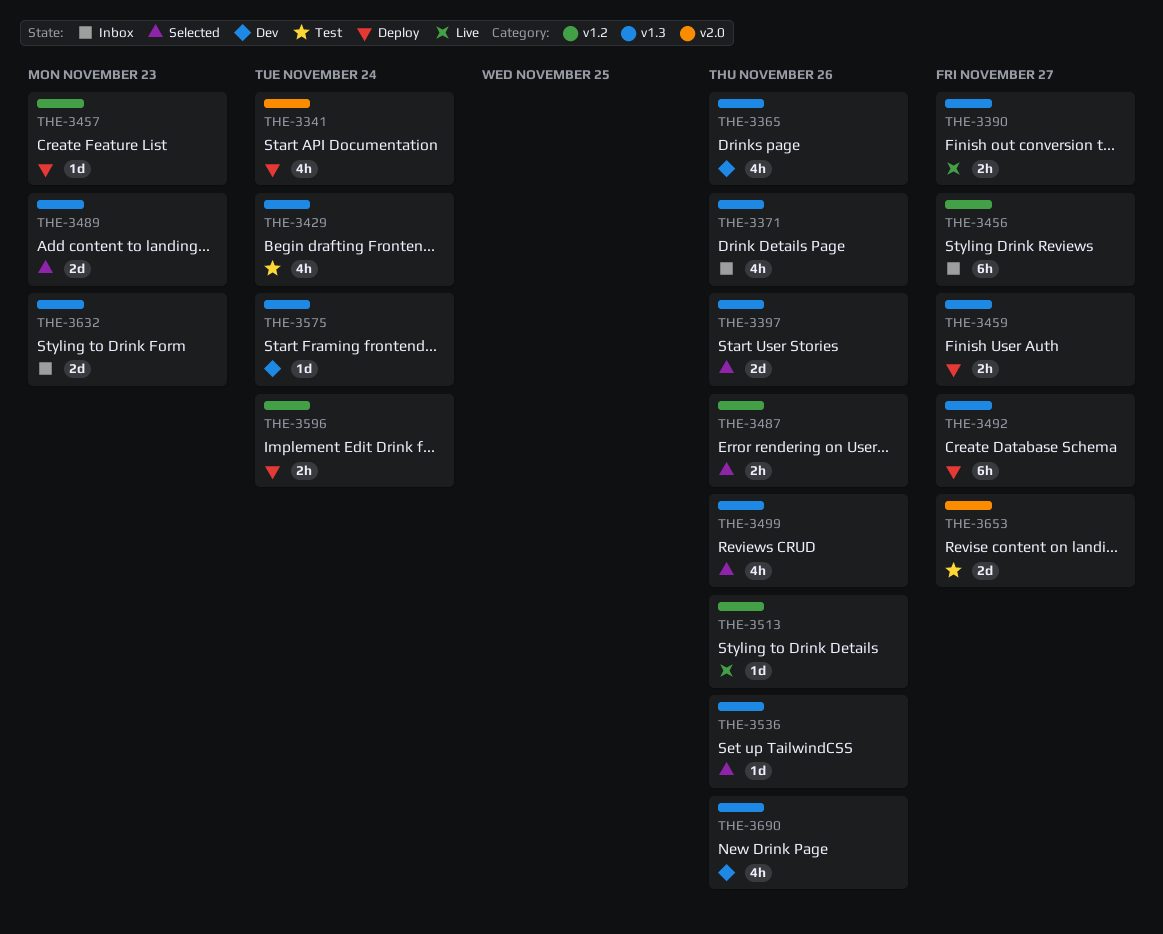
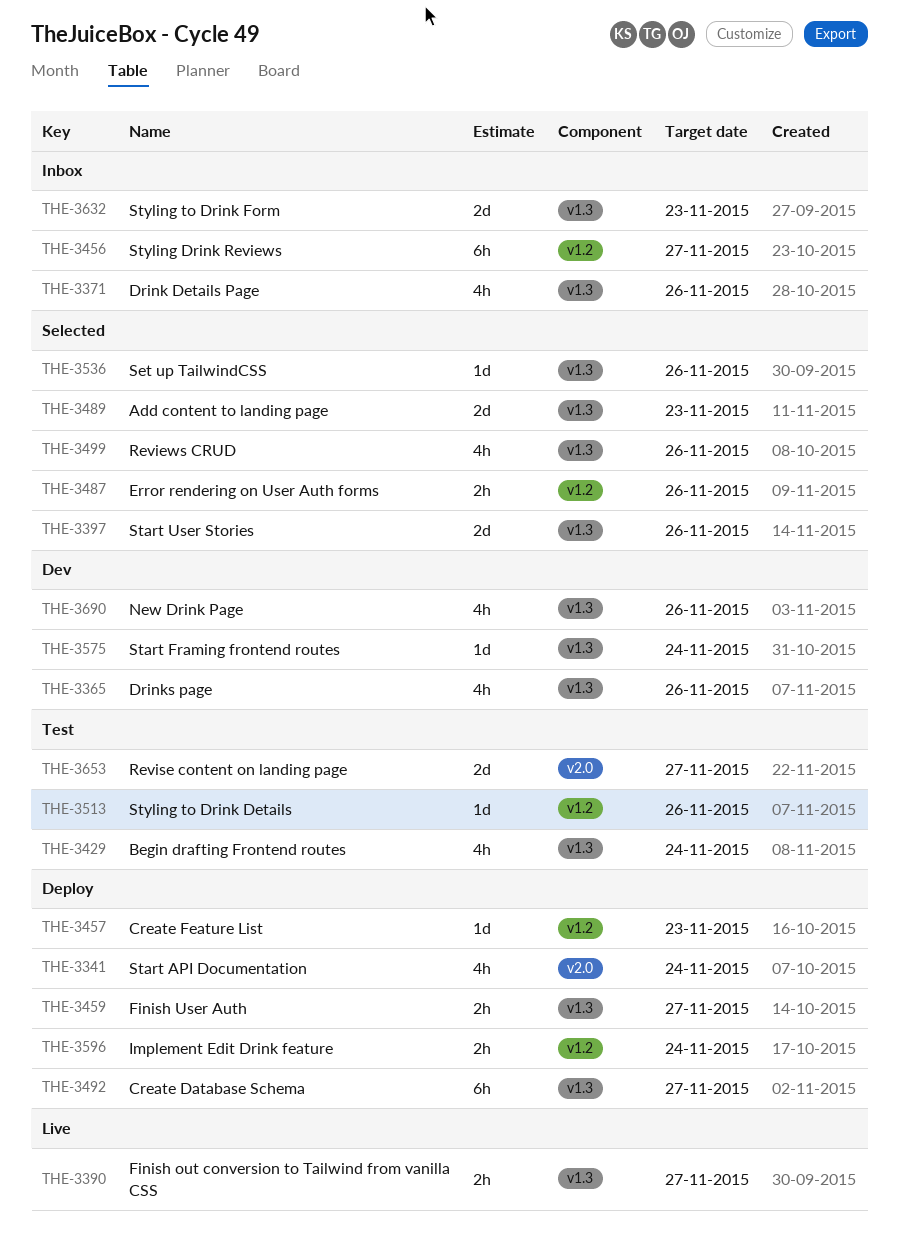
THE-3513, status: Live -> Test

